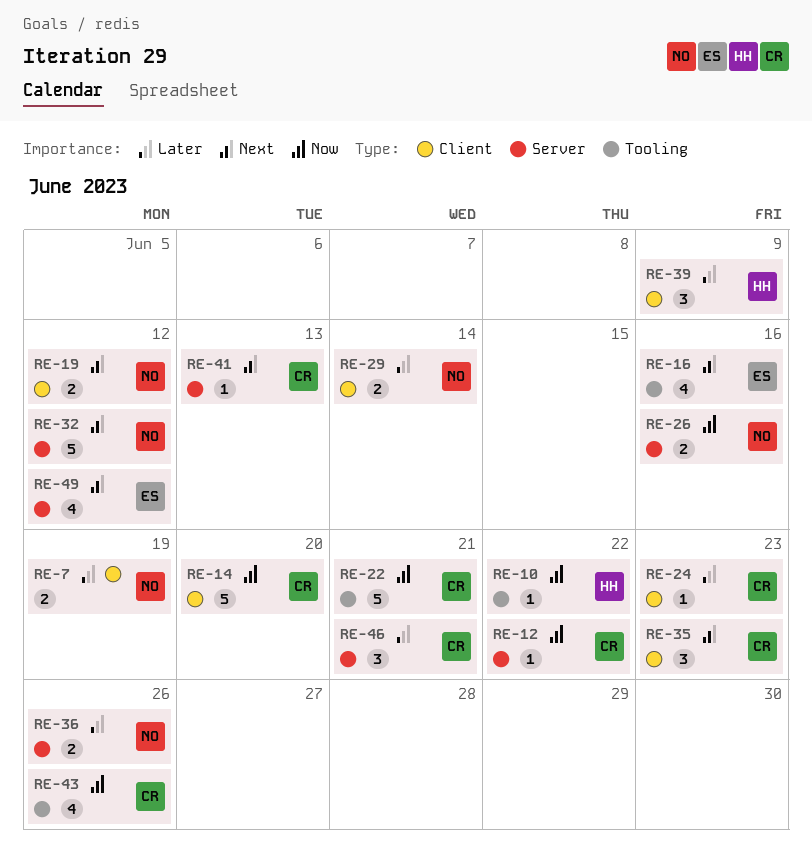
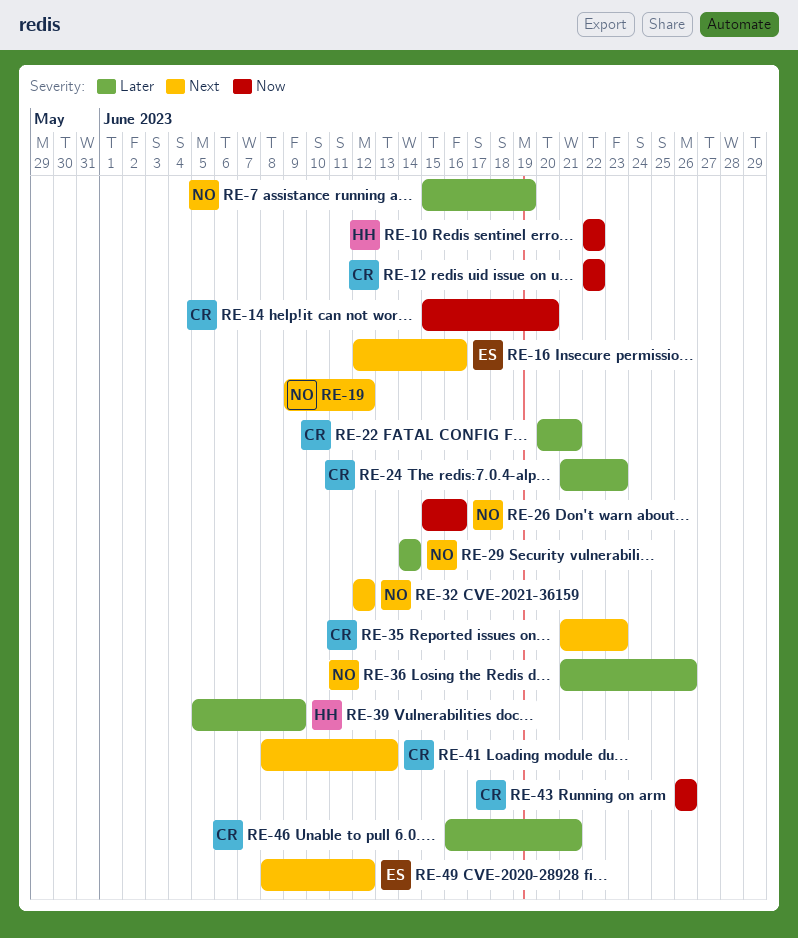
RE-22, priority: Now -> Later

